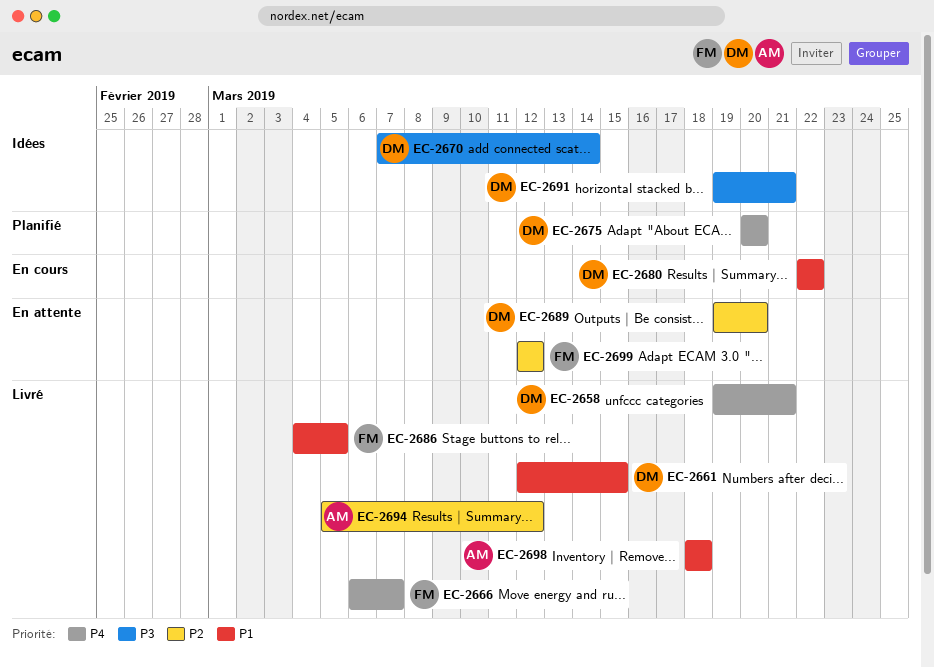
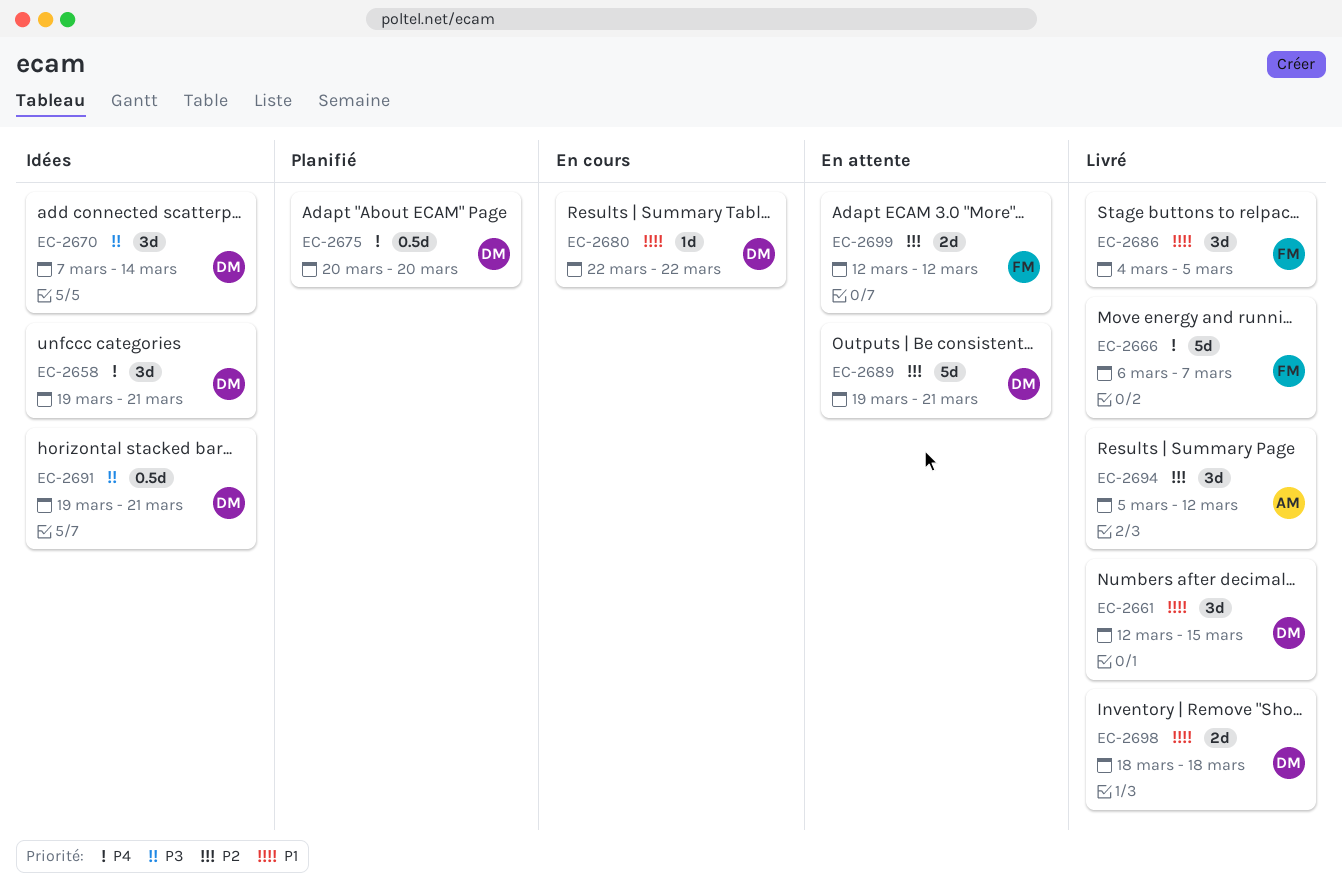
EC-2658, status: Livré -> Idées
EC-2689, due: Mar 20 -> Mar 21
EC-2698, owner: AM -> DM

